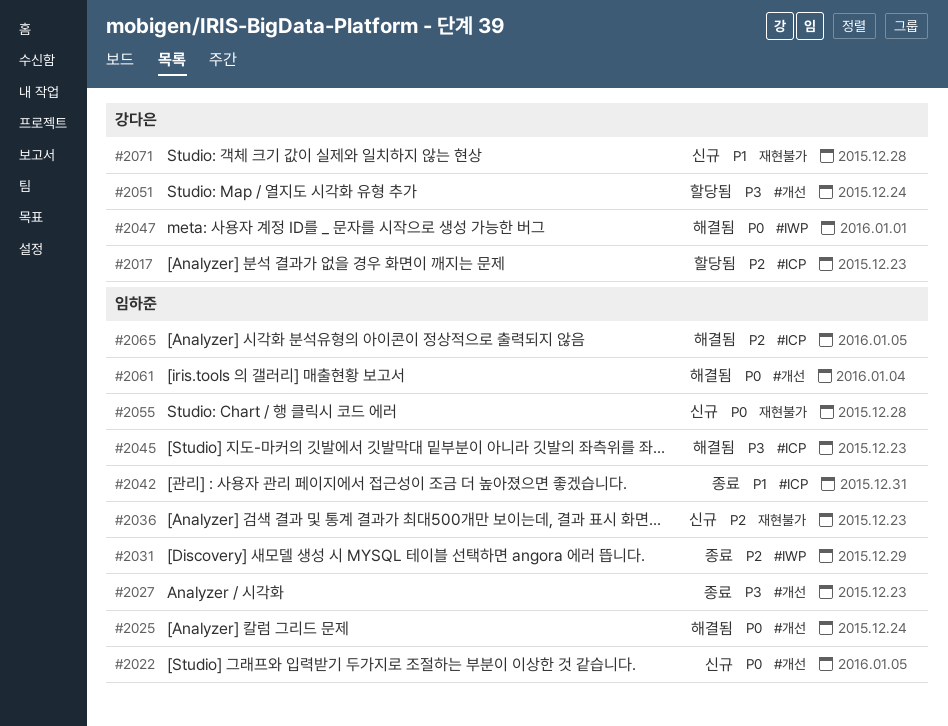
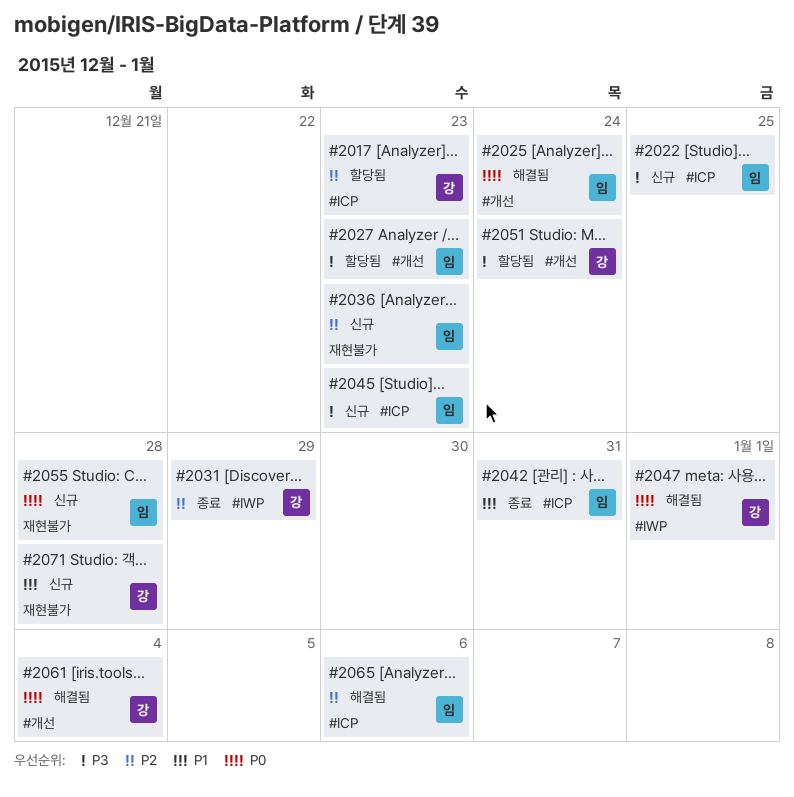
#2022, priority: P0 -> P3
#2022, label: #개선 -> #ICP
#2022, due: Jan 5 -> Dec 25
#2027, status: 종료 -> 할당됨
#2031, owner: 임하준 -> 강다은
#2045, status: 해결됨 -> 신규
#2061, owner: 임하준 -> 강다은
#2065, due: Jan 5 -> Jan 6

